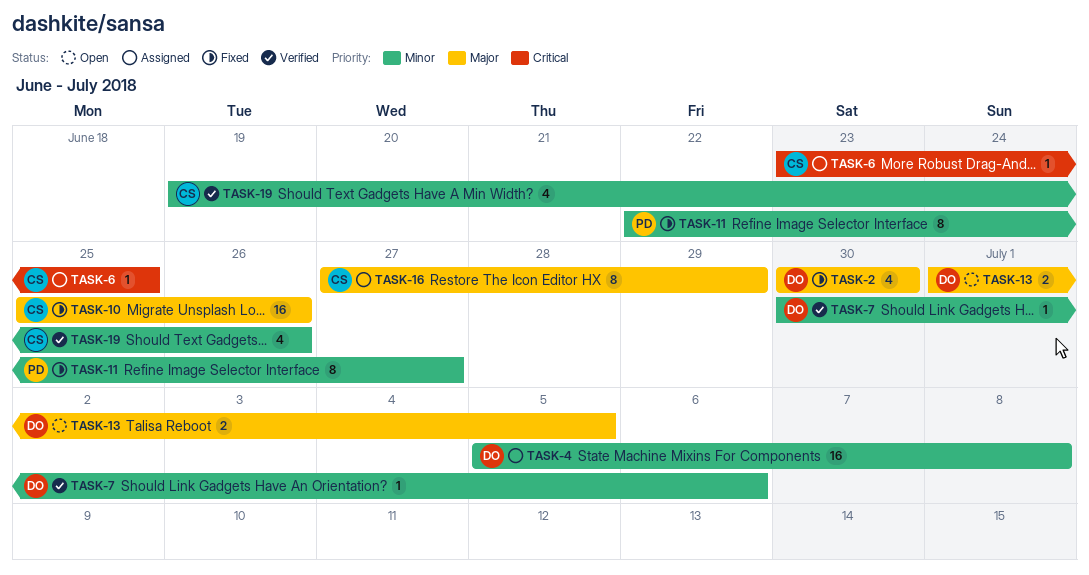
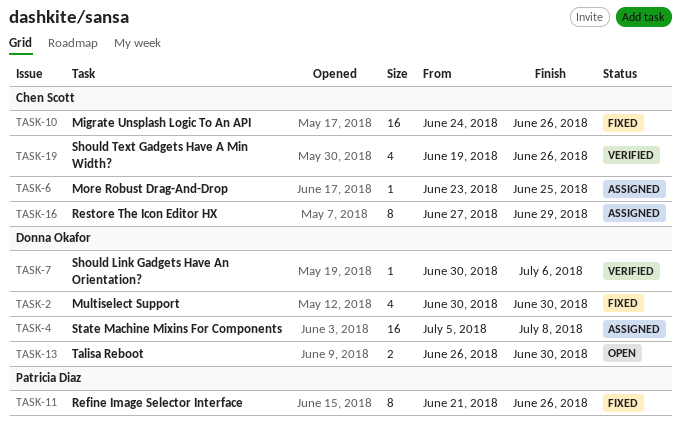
TASK-10, start: Jun 25 -> Jun 24
TASK-11, start: Jun 22 -> Jun 21
TASK-11, due: Jun 27 -> Jun 26
TASK-13, start: Jul 1 -> Jun 26
TASK-13, due: Jul 5 -> Jun 30

